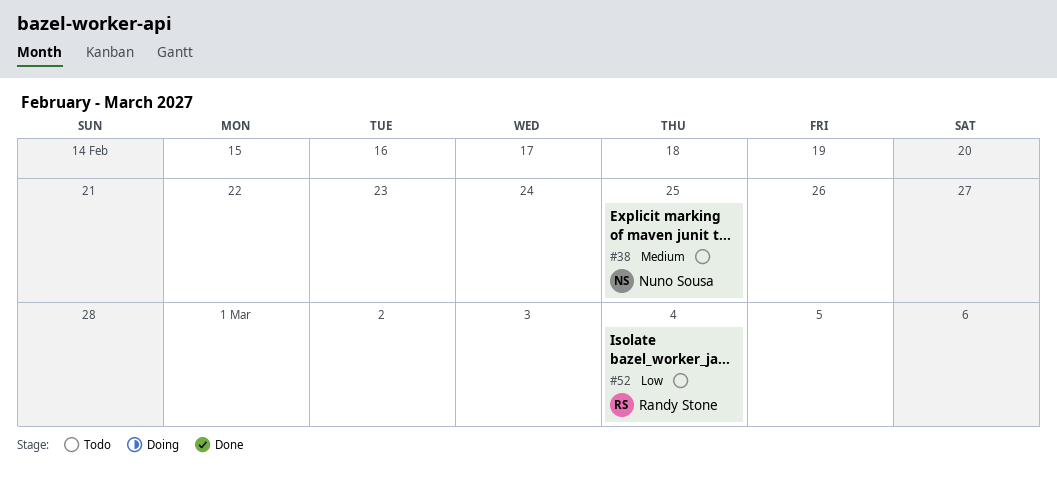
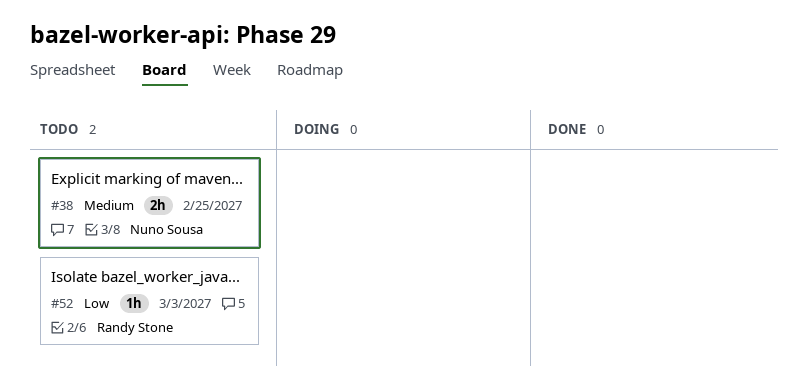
#52, due: Mar 4 -> Mar 3

